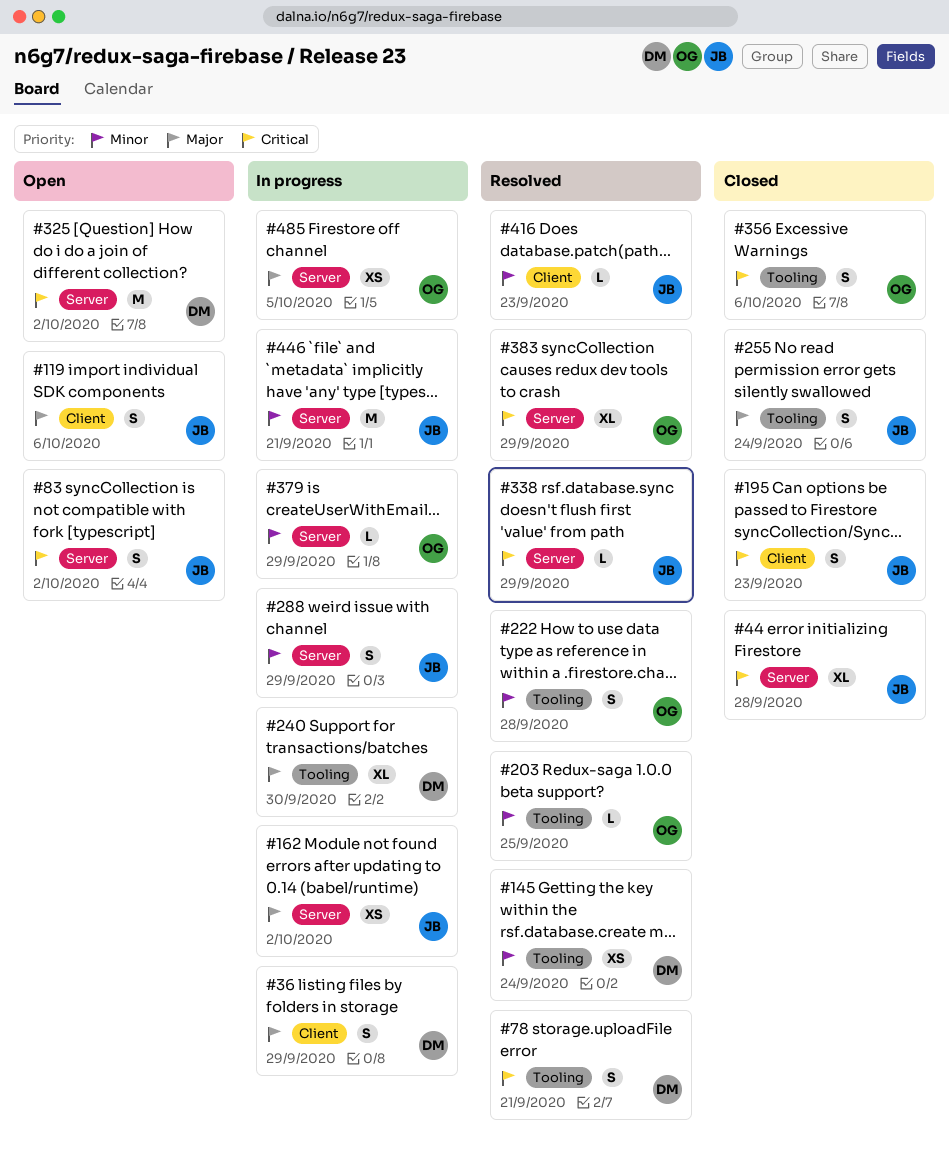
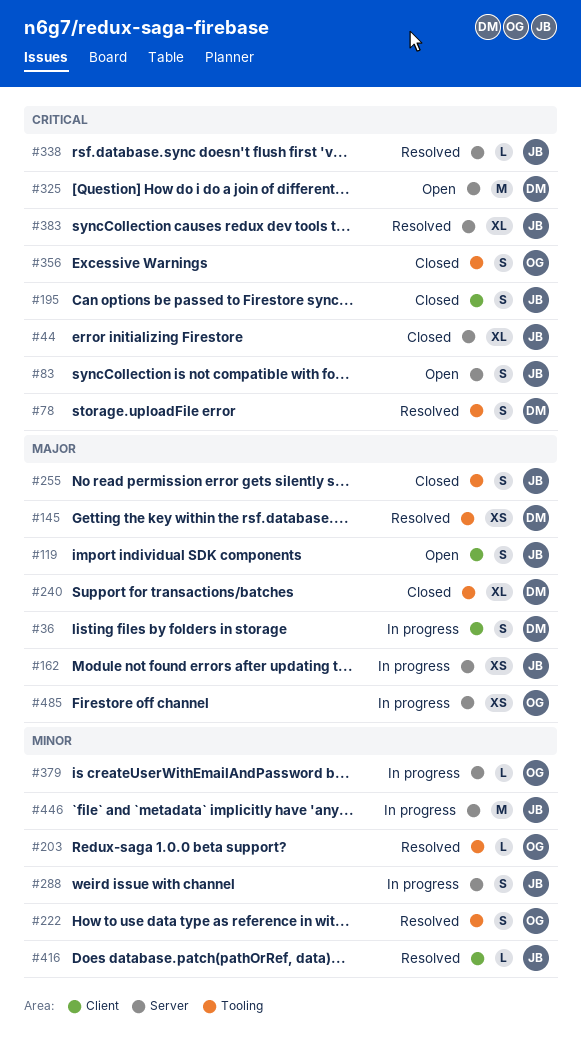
#145, priority: Minor -> Major
#240, status: In progress -> Closed
#383, owner: OG -> JB

